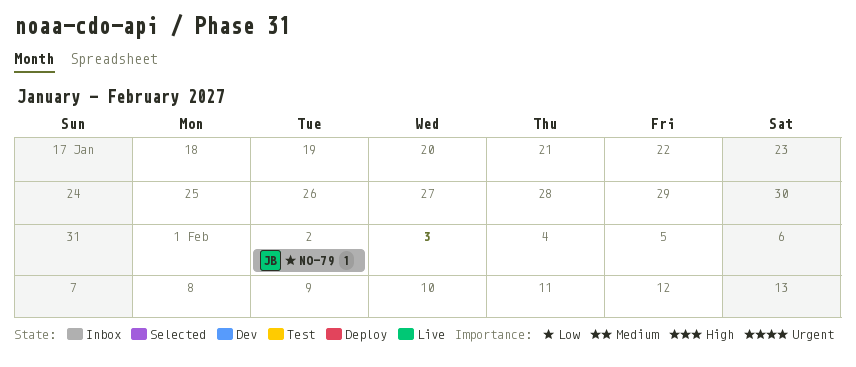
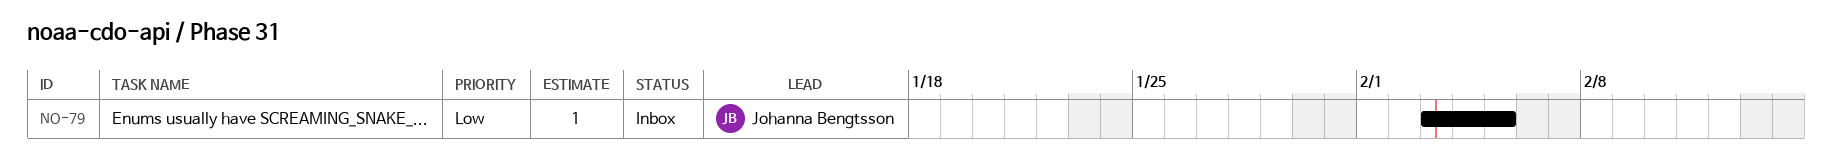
NO-79, start: Feb 2 -> Feb 3
NO-79, due: Feb 2 -> Feb 5

